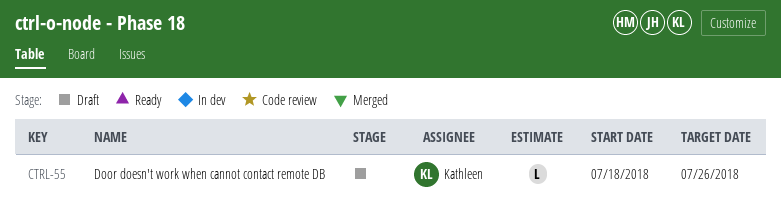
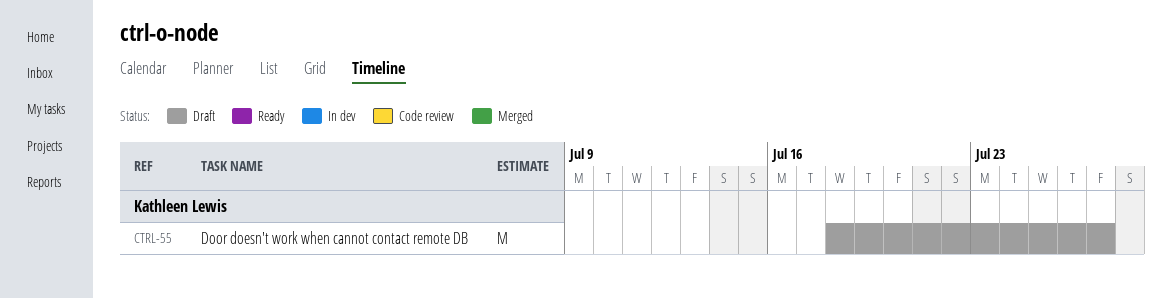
CTRL-55, estimate: L -> M
CTRL-55, due: Jul 26 -> Jul 27

